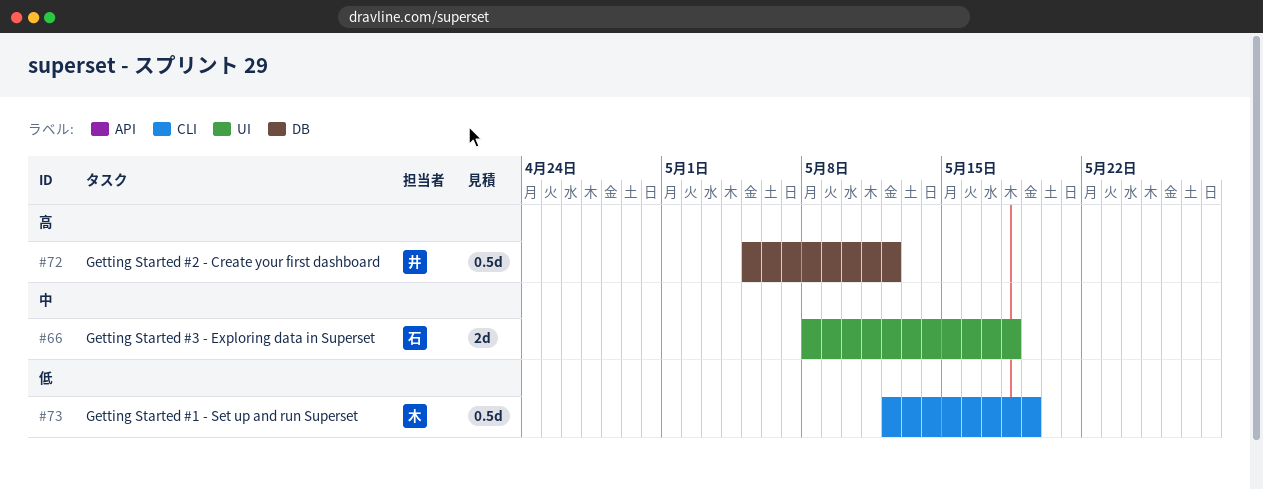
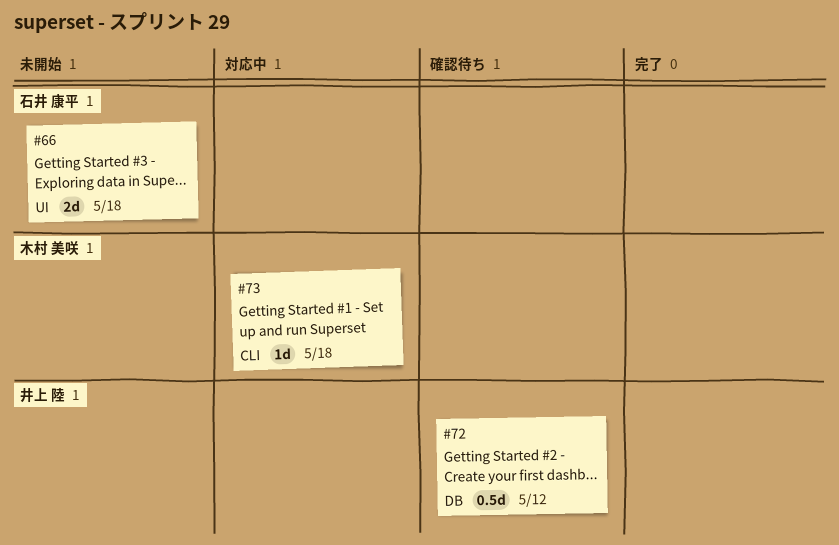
#73, estimate: 0.5d -> 1d
#73, due: May 19 -> May 18

